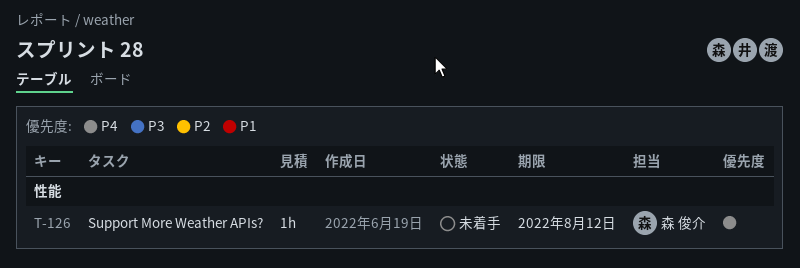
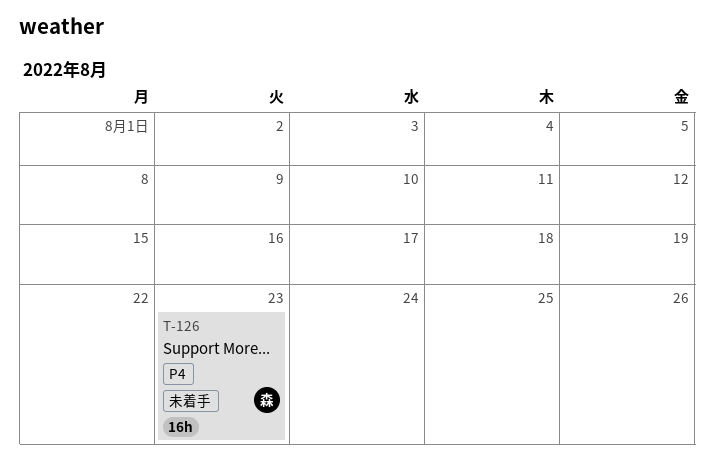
T-126, estimate: 1h -> 16h
T-126, due: Aug 12 -> Aug 23

